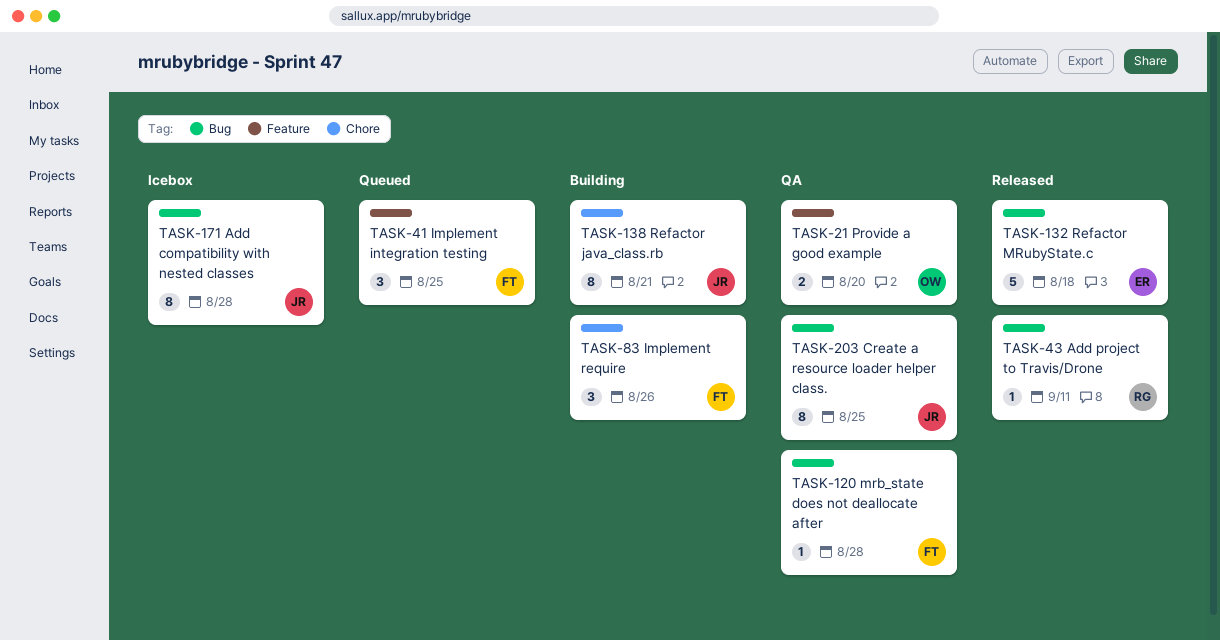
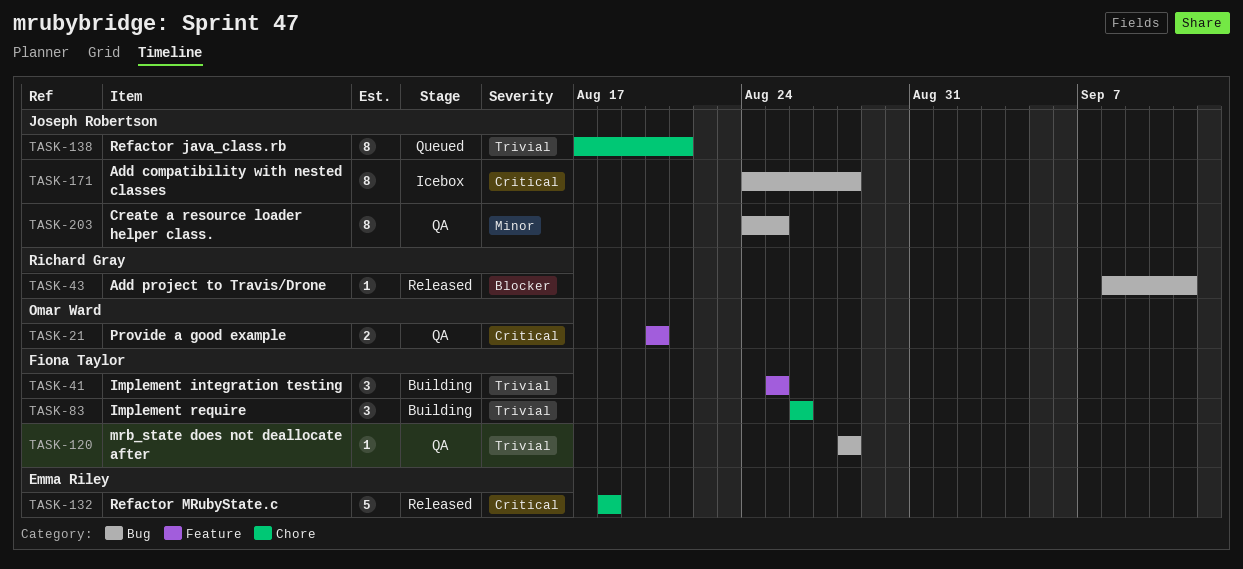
TASK-41, status: Queued -> Building
TASK-132, label: Bug -> Chore
TASK-138, status: Building -> Queued

